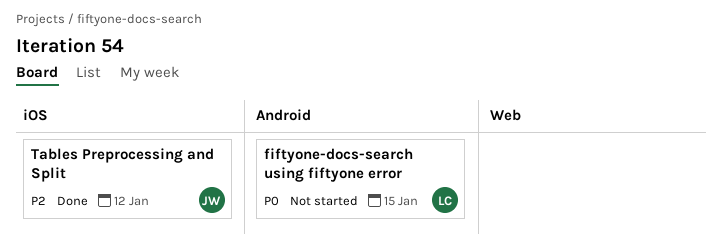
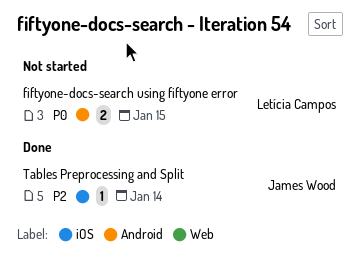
Tables Preprocessing and Split, due: Jan 12 -> Jan 14

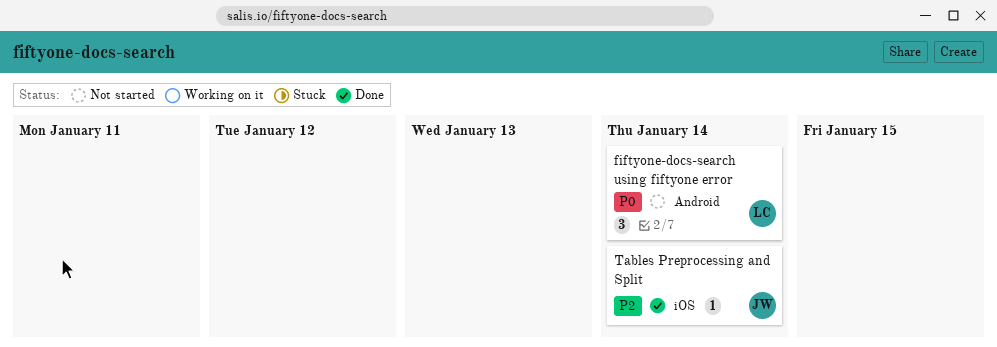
fiftyone-docs-search using fiftyone error, estimate: 2 -> 3
fiftyone-docs-search using fiftyone error, due: Jan 15 -> Jan 14

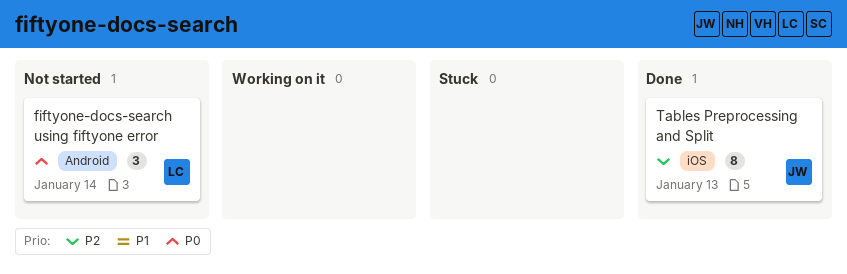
Tables Preprocessing and Split, estimate: 1 -> 8
Tables Preprocessing and Split, due: Jan 14 -> Jan 13

